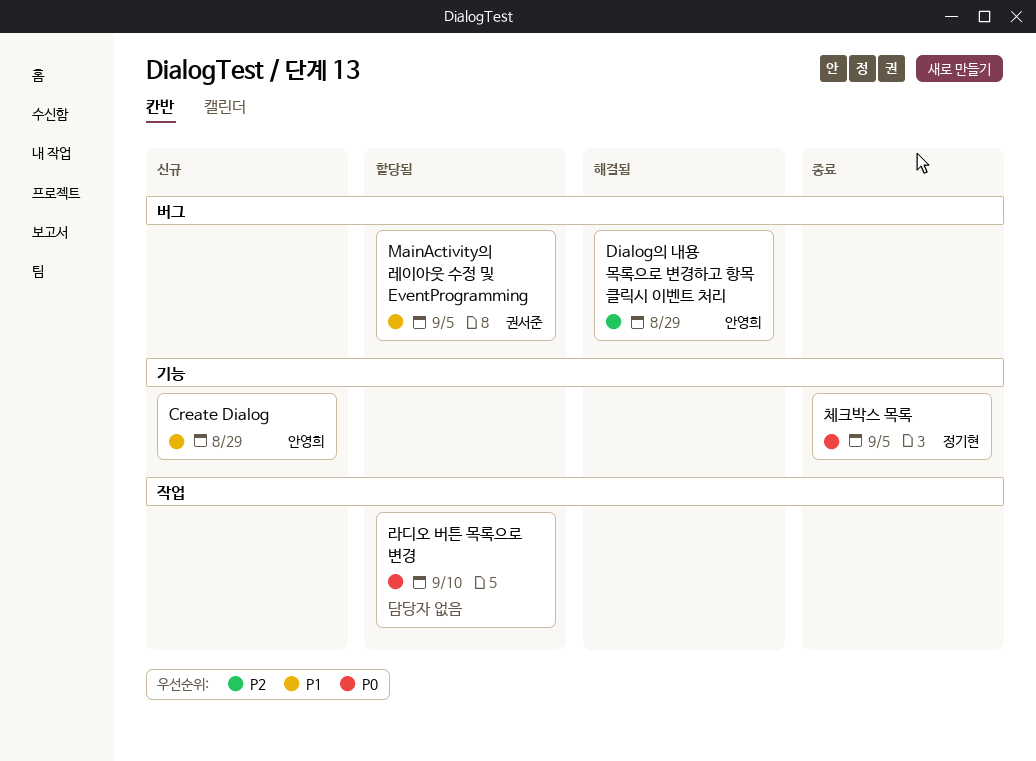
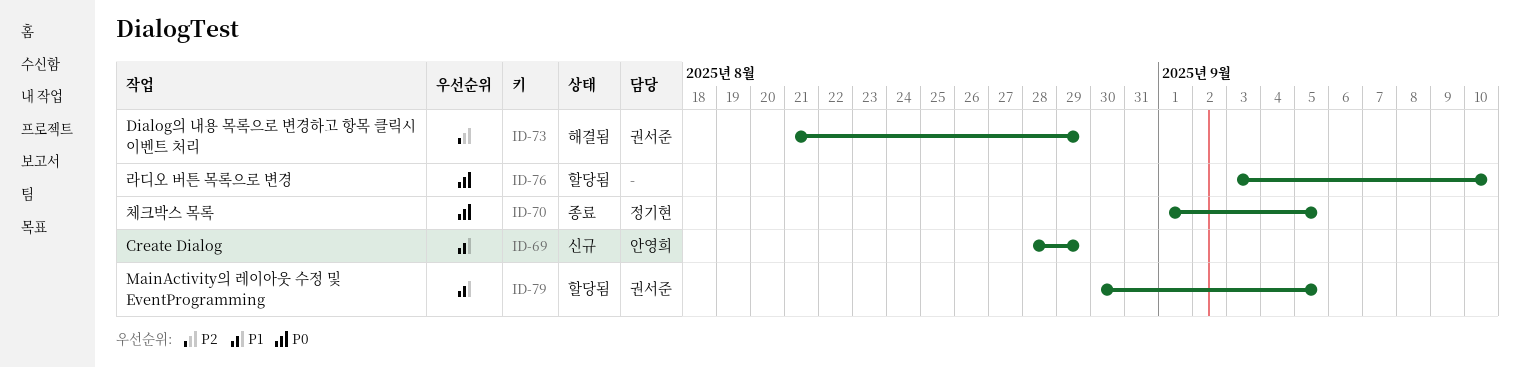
Dialog의 내용 목록으로 변경하고 항목 클릭시 이벤트 처리, owner: 안영희 -> 권서준

